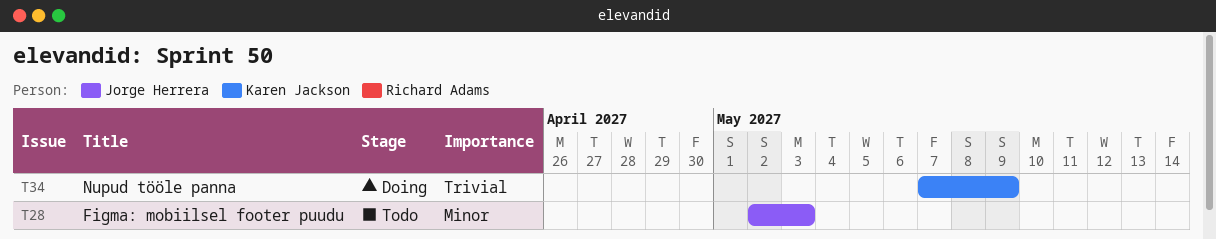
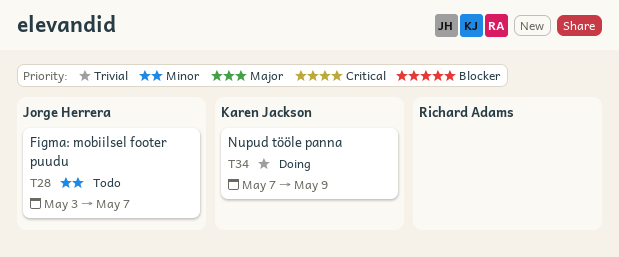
T28, start: May 2 -> May 3
T28, due: May 3 -> May 7

